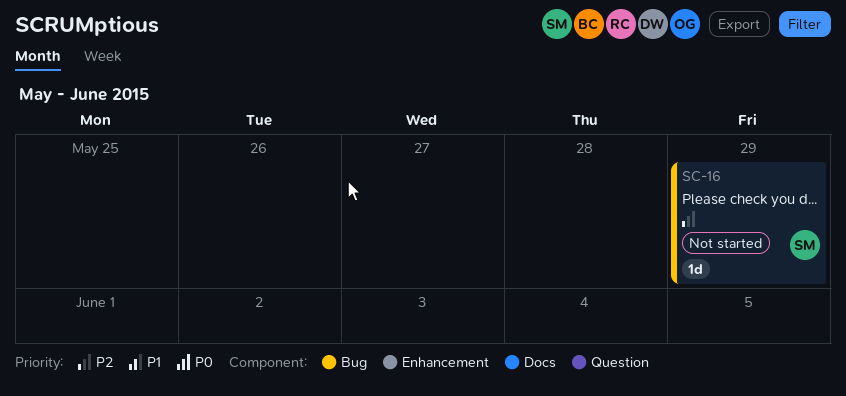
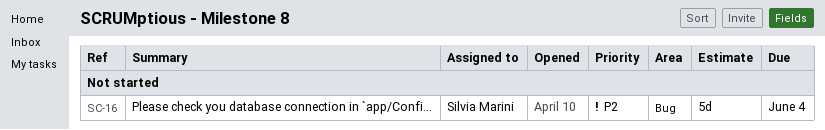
SC-16, estimate: 1d -> 5d
SC-16, due: May 29 -> Jun 4

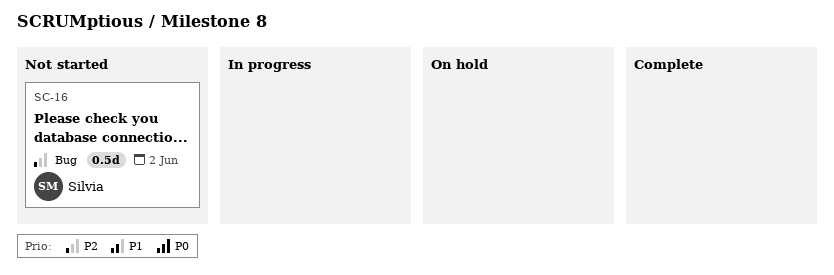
SC-16, estimate: 5d -> 0.5d
SC-16, due: Jun 4 -> Jun 2

